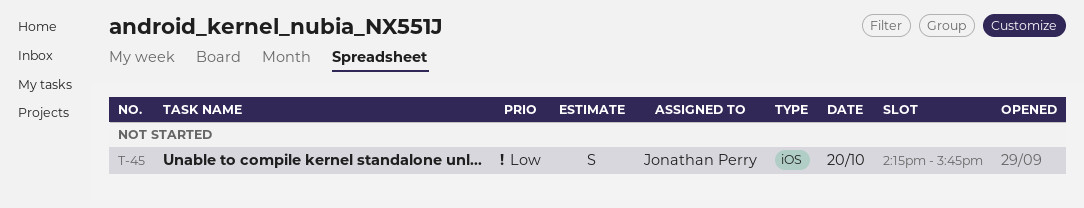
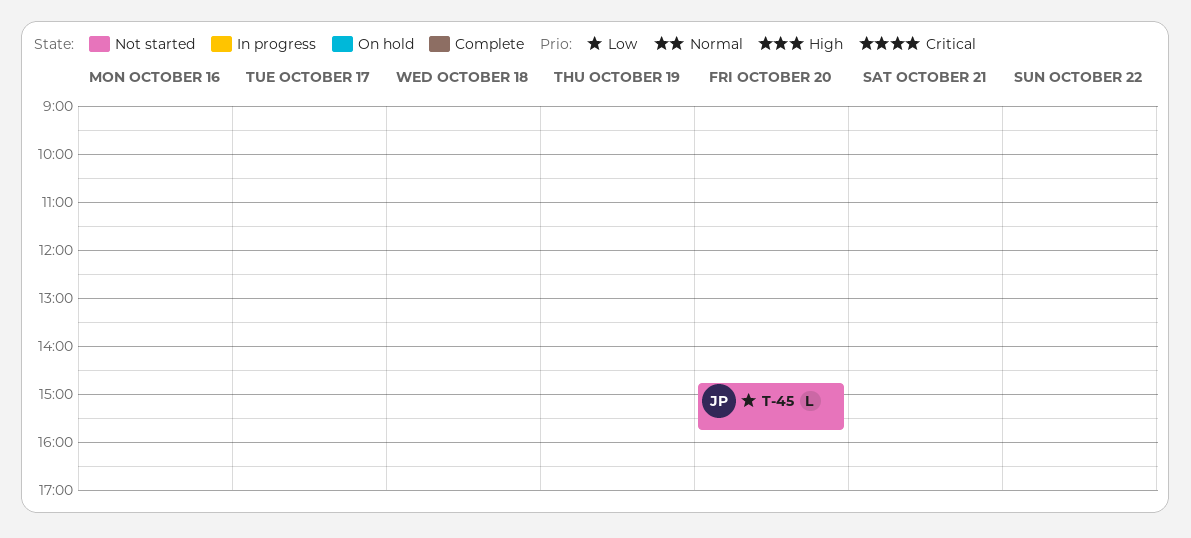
T-45, estimate: S -> L
T-45, begins: 14:15 -> 14:45

